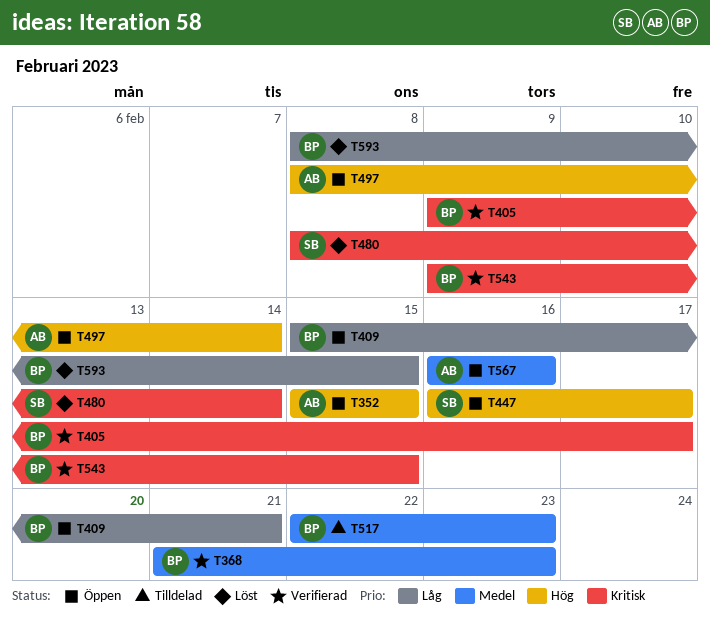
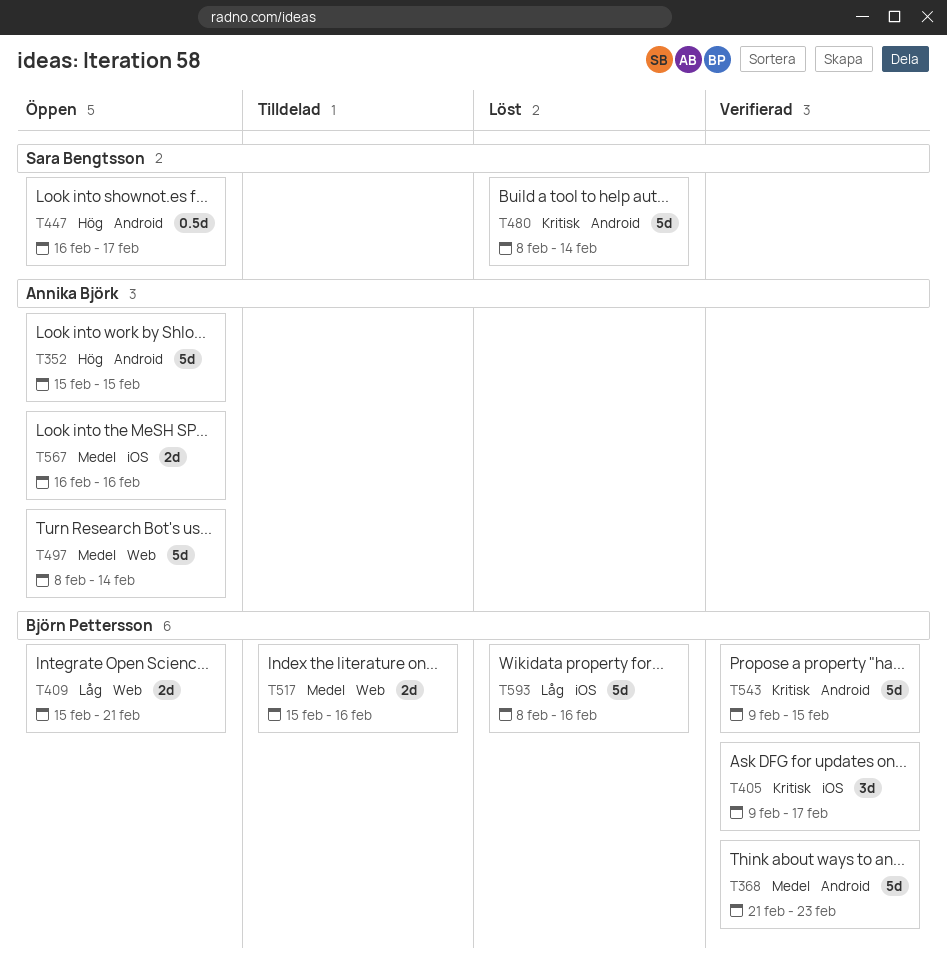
T497, priority: Hög -> Medel
T517, start: Feb 22 -> Feb 15
T517, due: Feb 23 -> Feb 16
T593, due: Feb 15 -> Feb 16

